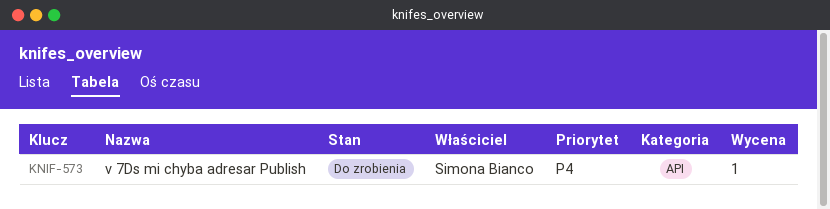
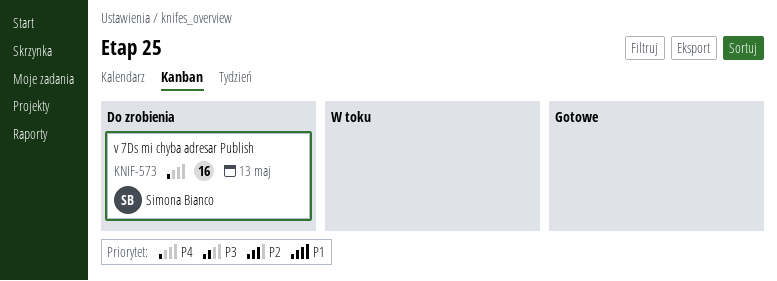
KNIF-573, estimate: 1 -> 16

